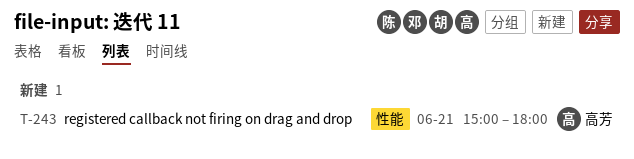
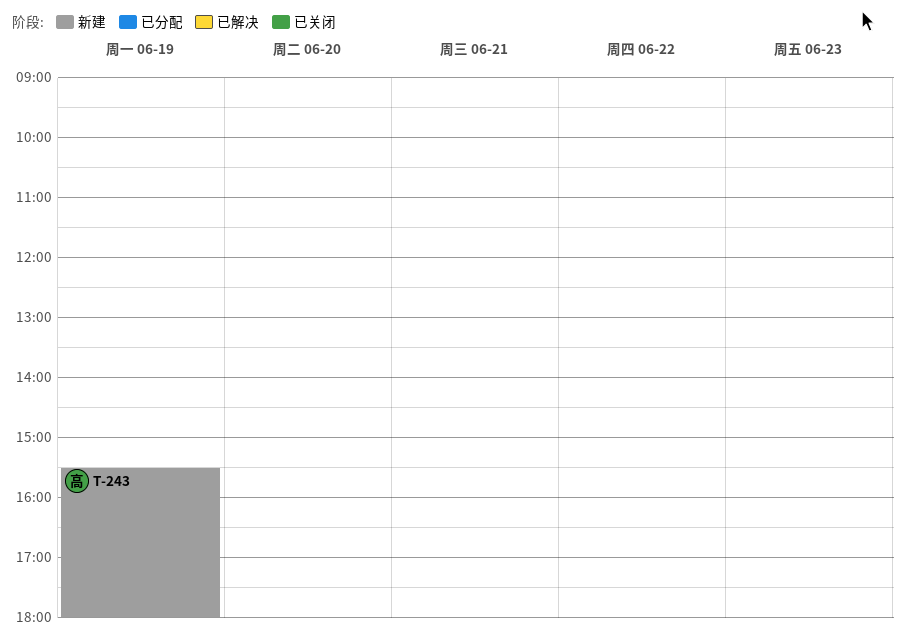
T-243, day: Jun 21 -> Jun 19
T-243, begins: 15:00 -> 15:30

